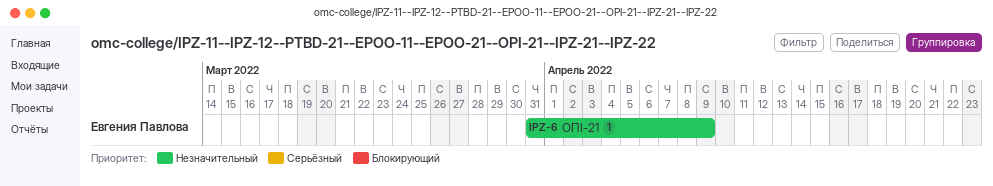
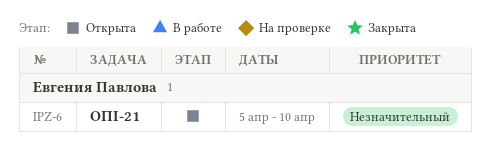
IPZ-6, start: Mar 31 -> Apr 5
IPZ-6, due: Apr 9 -> Apr 10

